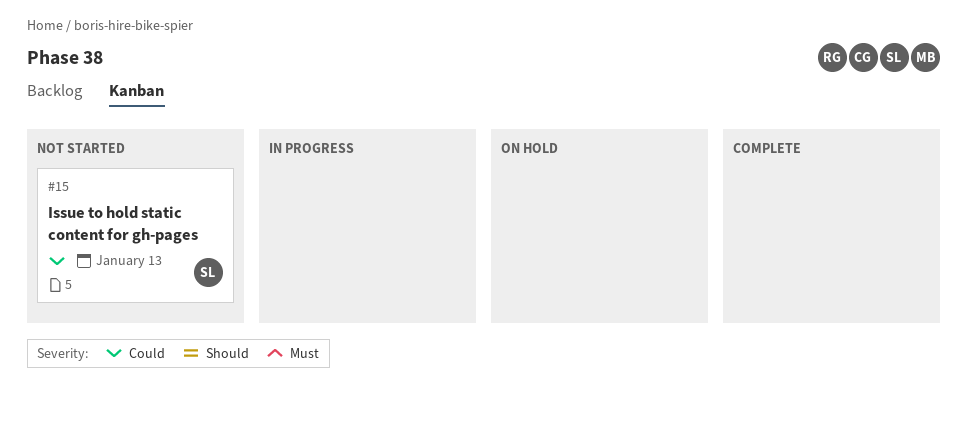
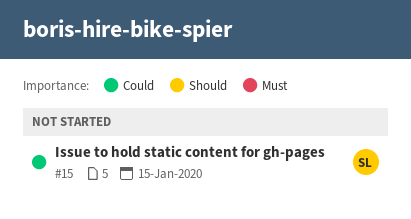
#15, due: Jan 13 -> Jan 15

